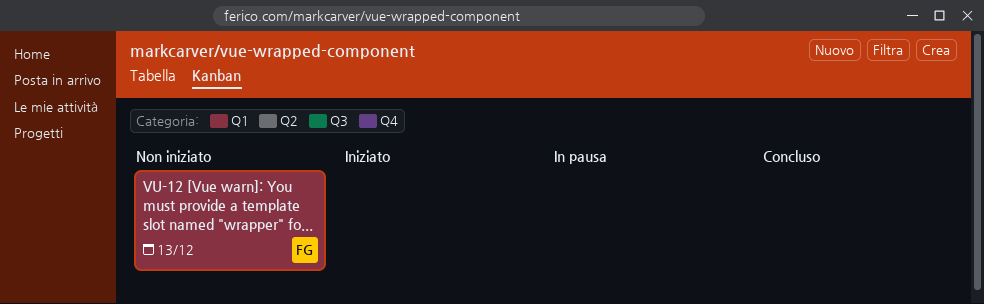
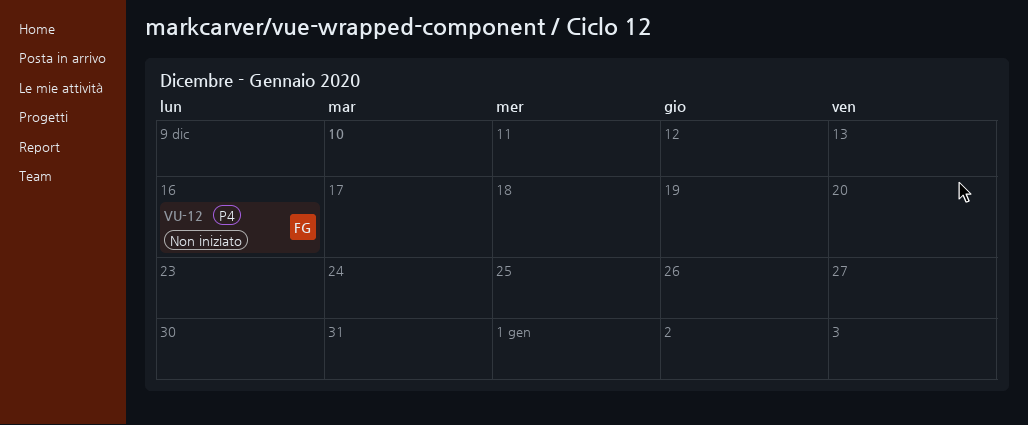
VU-12, due: Dec 13 -> Dec 16

